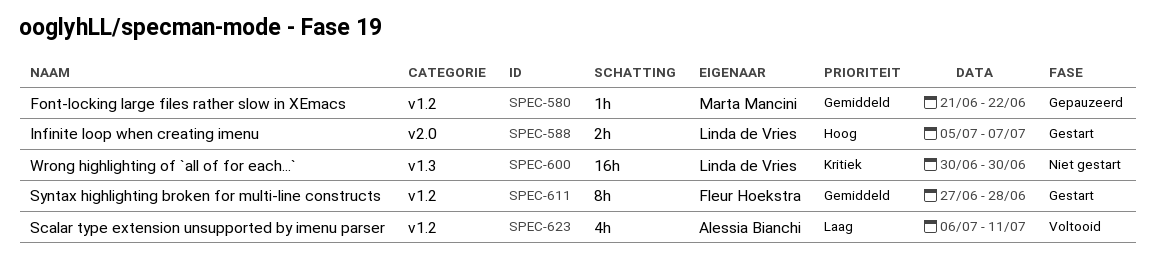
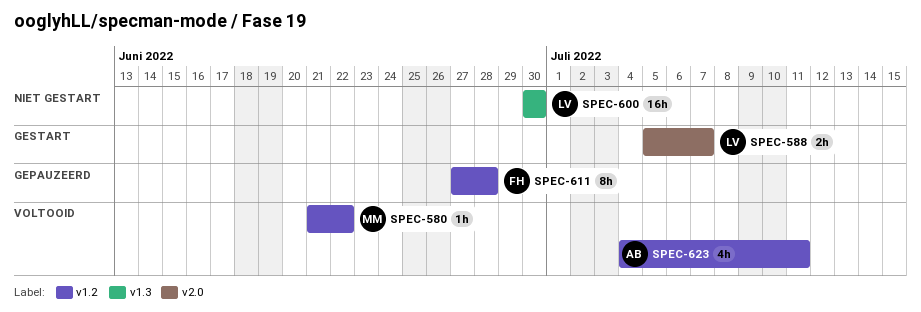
SPEC-580, status: Gepauzeerd -> Voltooid
SPEC-611, status: Gestart -> Gepauzeerd
SPEC-623, start: Jul 6 -> Jul 4

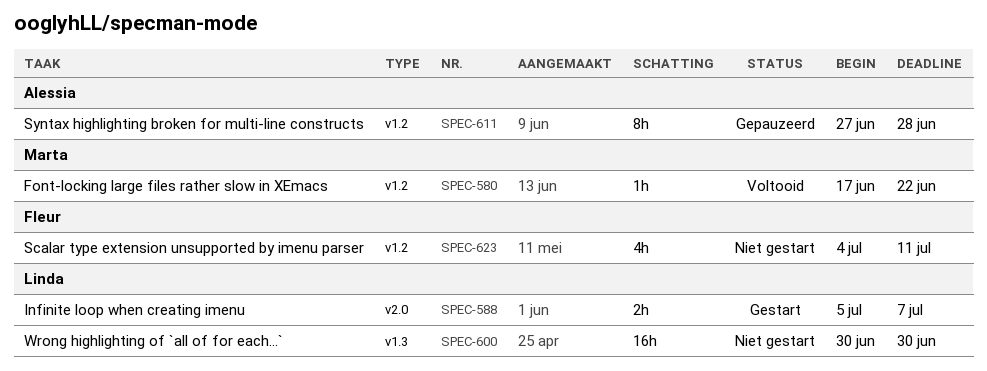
SPEC-580, start: Jun 21 -> Jun 17
SPEC-611, owner: Fleur -> Alessia
SPEC-623, status: Voltooid -> Niet gestart
SPEC-623, owner: Alessia -> Fleur

